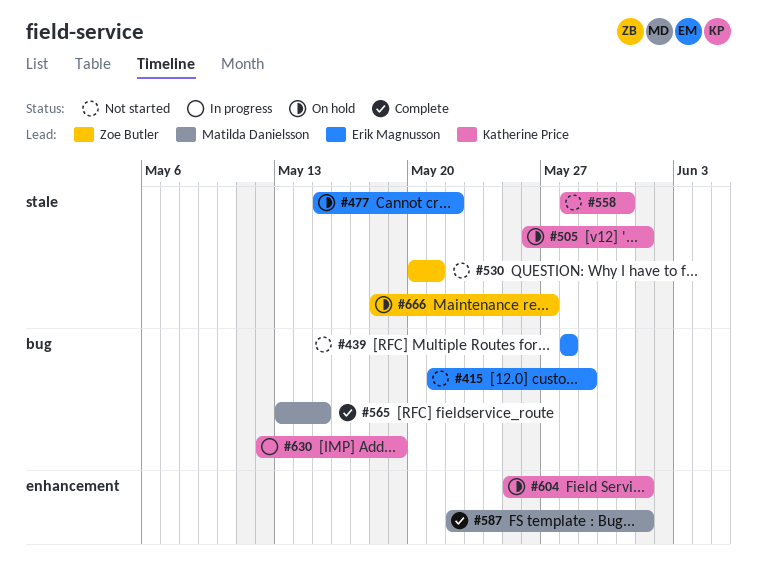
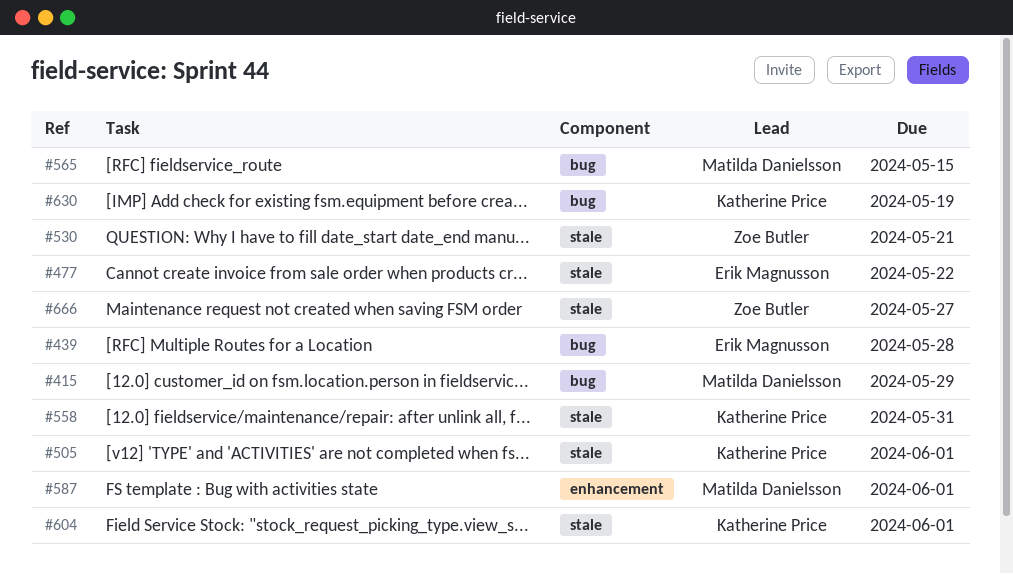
#415, owner: Erik Magnusson -> Matilda Danielsson
#604, label: enhancement -> stale

